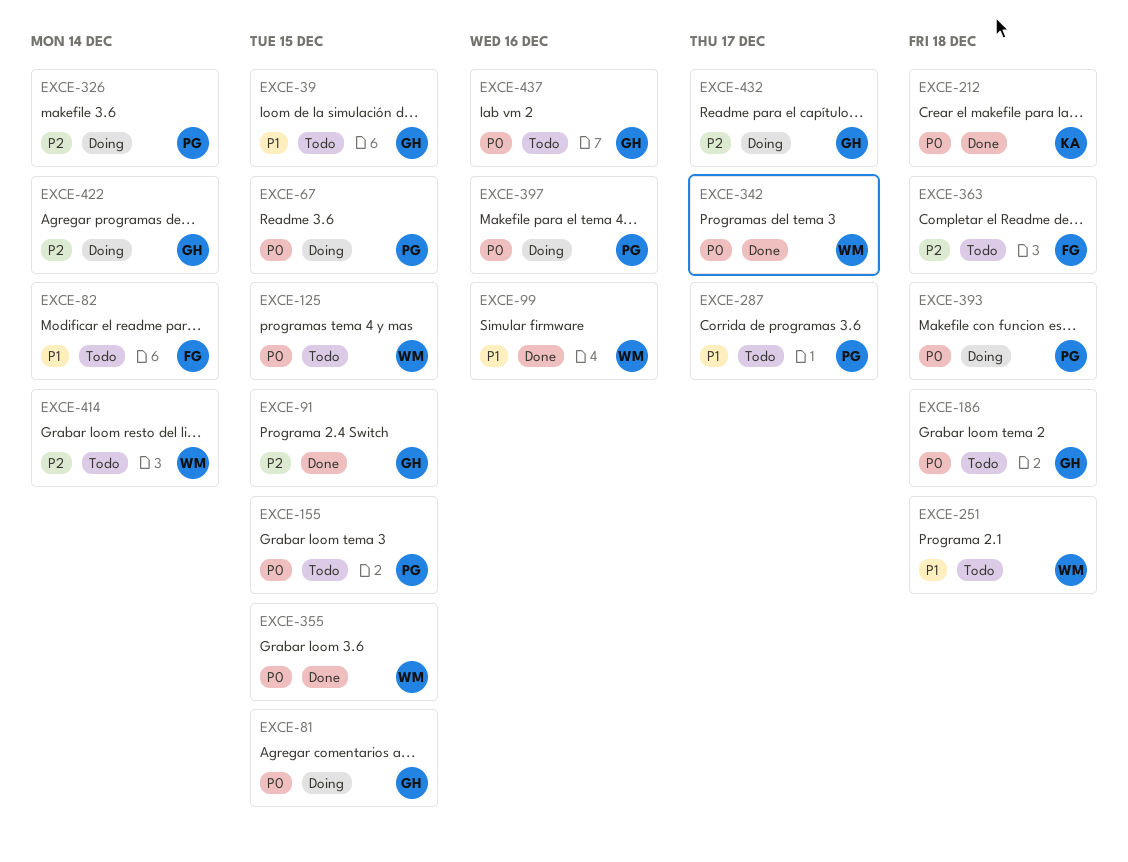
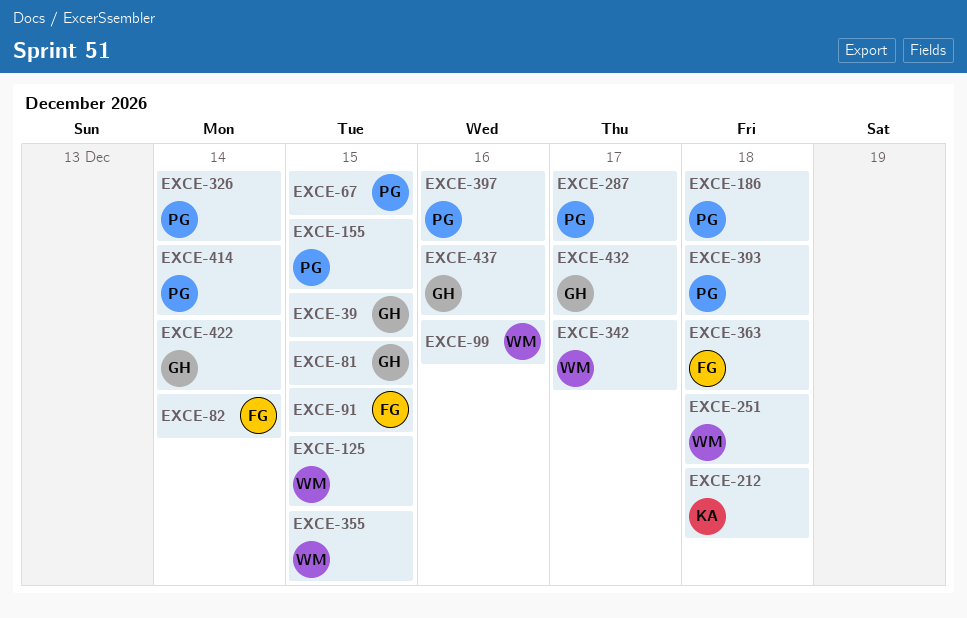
EXCE-91, owner: GH -> FG
EXCE-186, owner: GH -> PG
EXCE-414, owner: WM -> PG

